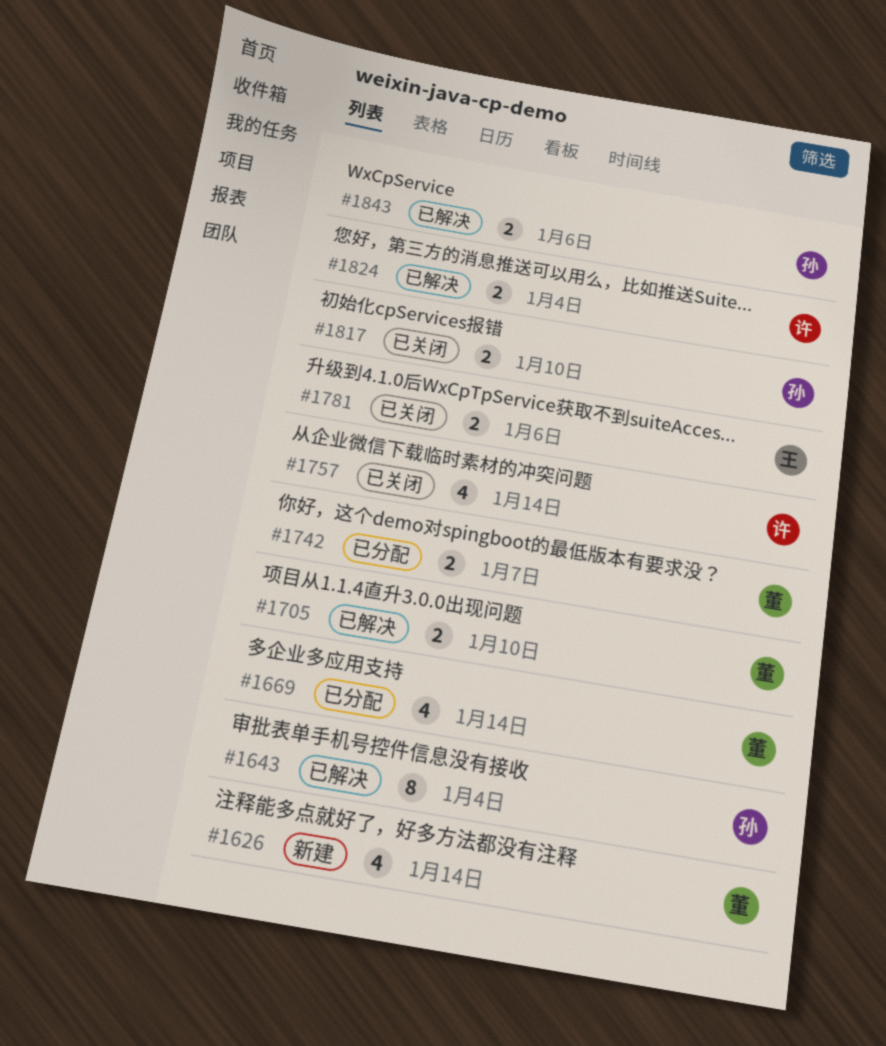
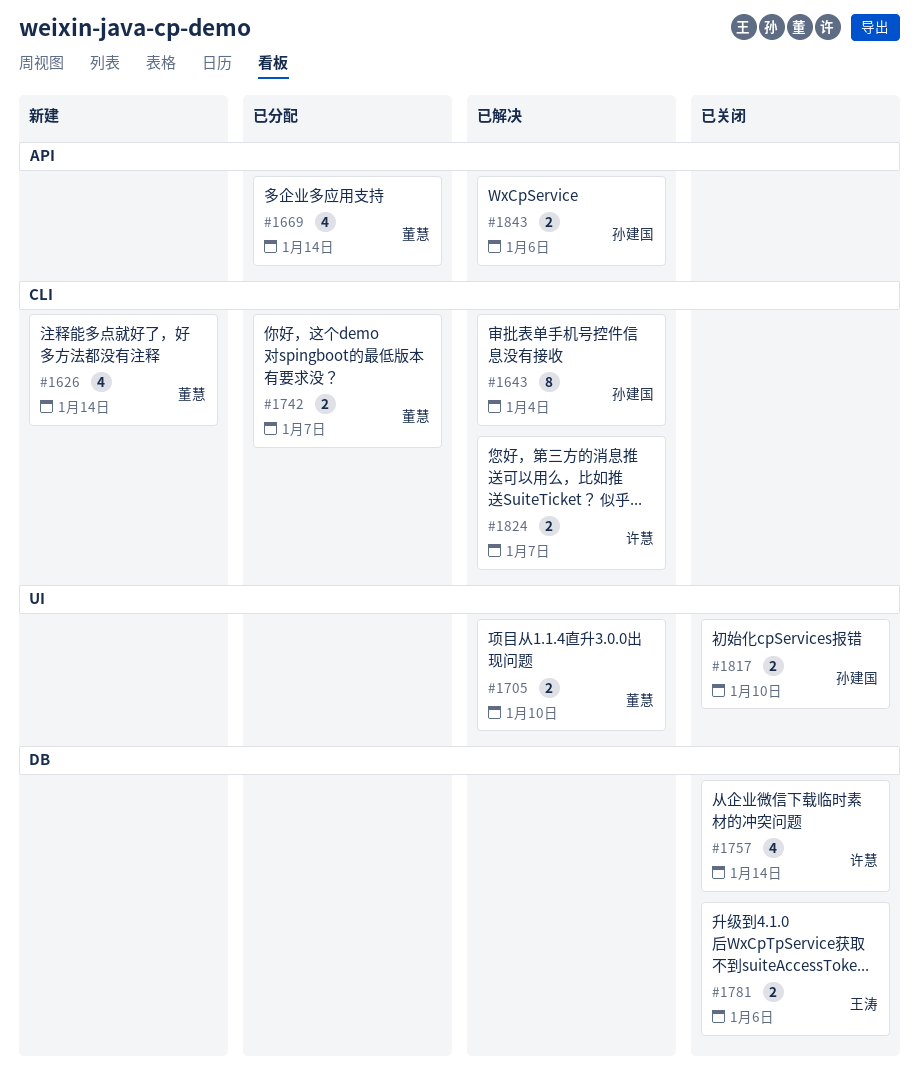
#1824, due: Jan 4 -> Jan 7

